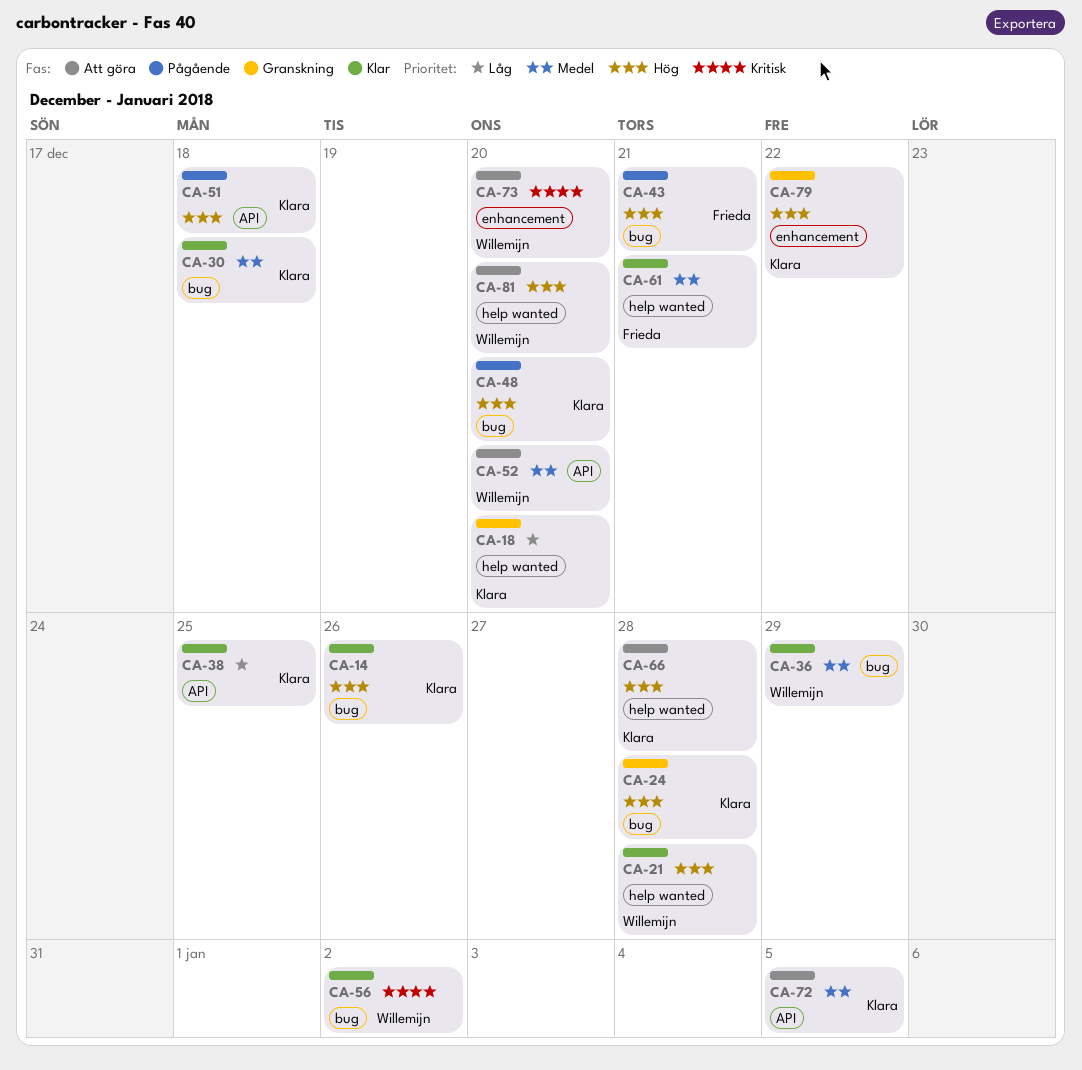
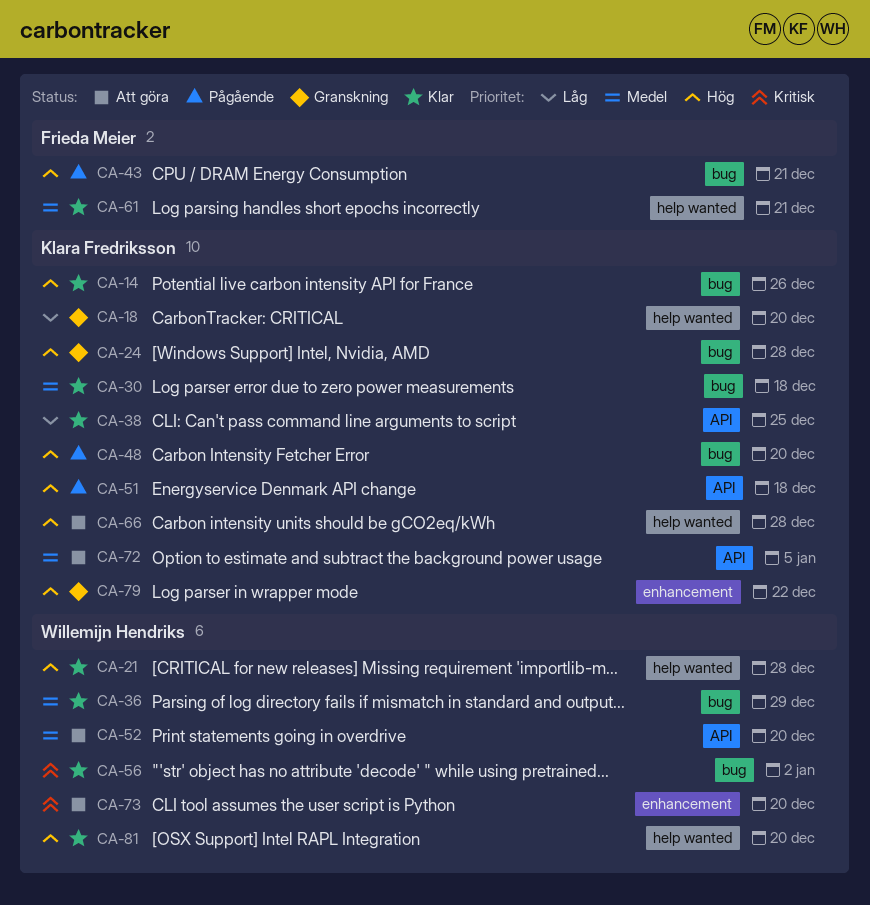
CA-81, status: Att göra -> Klar

